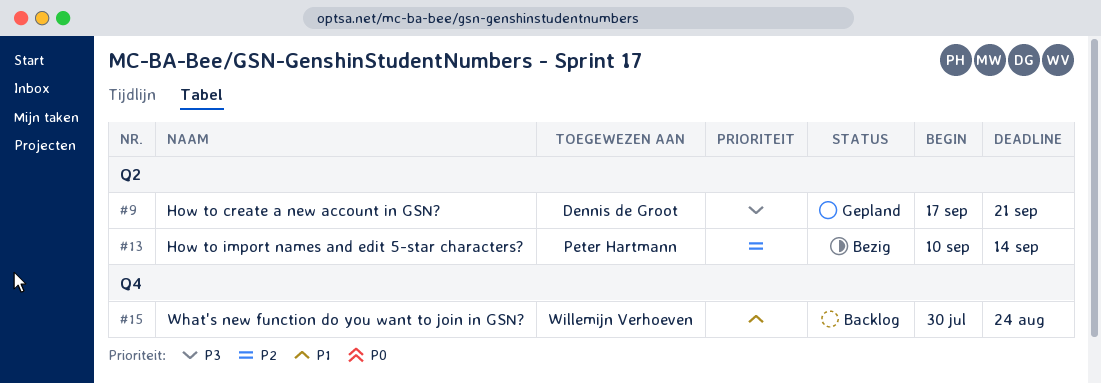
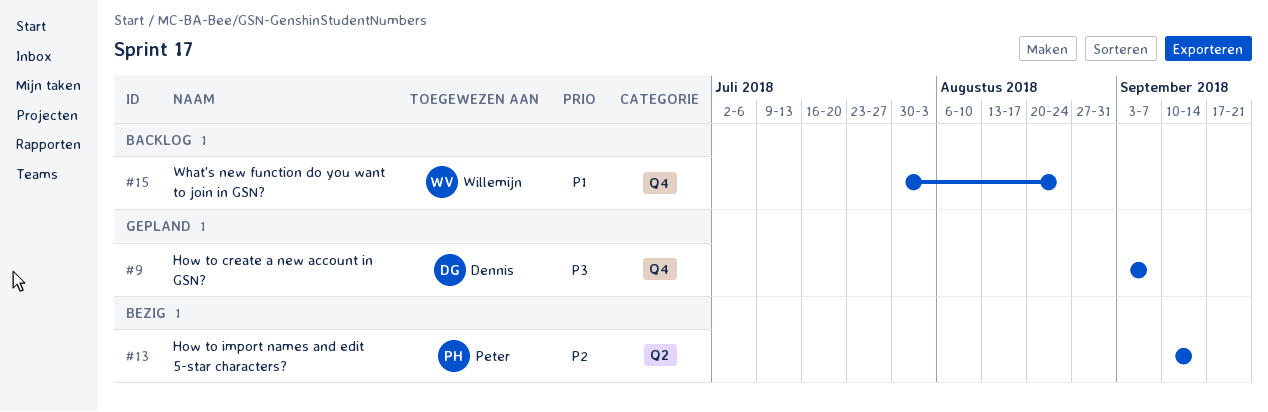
#9, label: Q2 -> Q4
#9, start: Sep 17 -> Sep 3
#9, due: Sep 21 -> Sep 7

